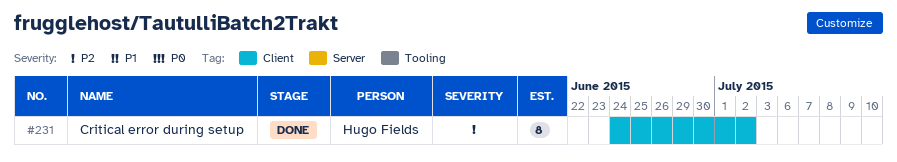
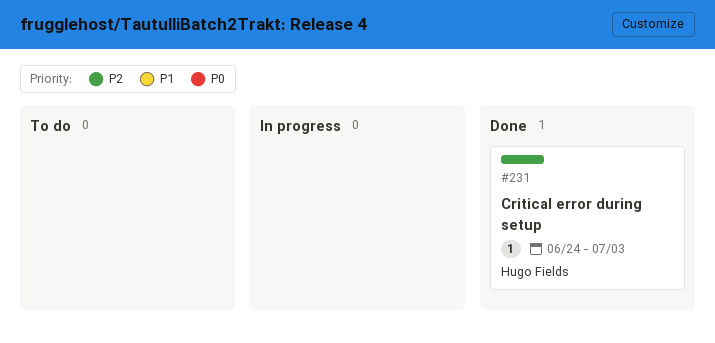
#231, estimate: 8 -> 1
#231, due: Jul 2 -> Jul 3

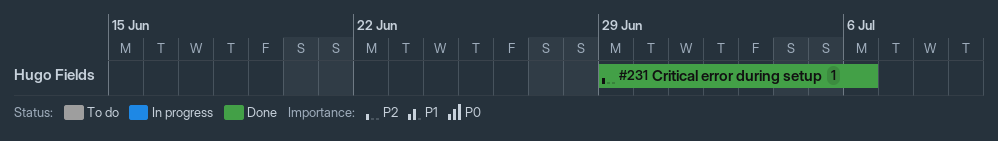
#231, start: Jun 24 -> Jun 29
#231, due: Jul 3 -> Jul 6

